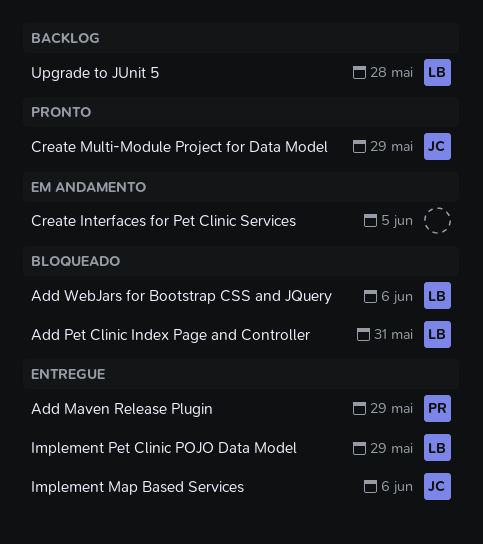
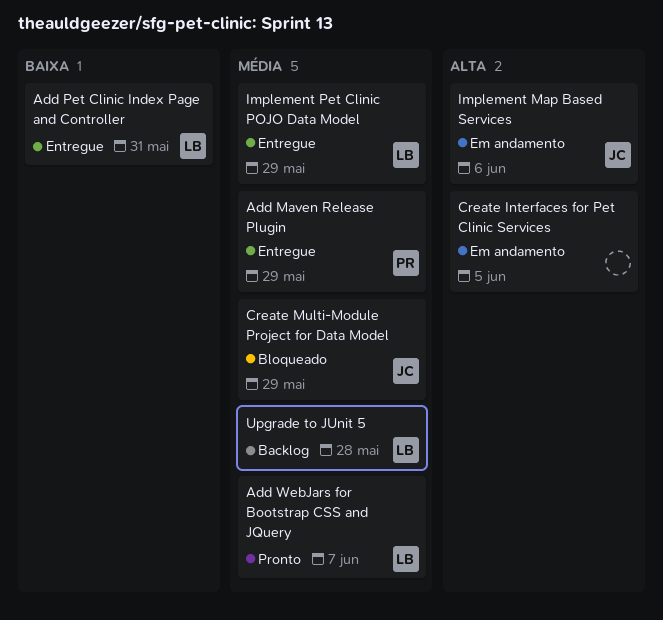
Add Pet Clinic Index Page and Controller, status: Bloqueado -> Entregue
Add WebJars for Bootstrap CSS and JQuery, status: Bloqueado -> Pronto
Add WebJars for Bootstrap CSS and JQuery, due: Jun 6 -> Jun 7
Create Multi-Module Project for Data Model, status: Pronto -> Bloqueado
Implement Map Based Services, status: Entregue -> Em andamento

